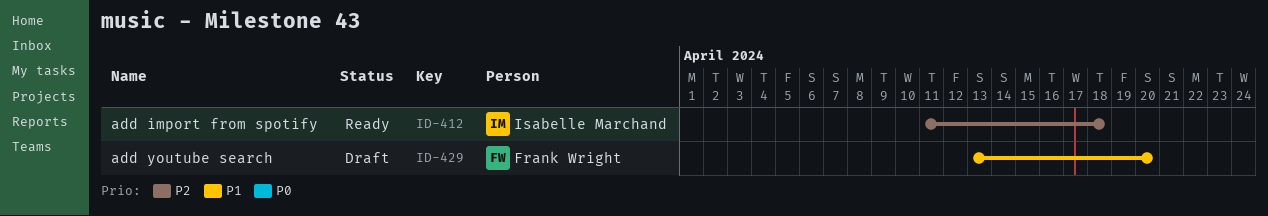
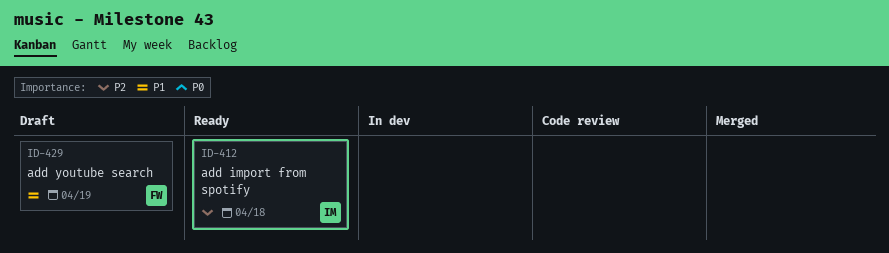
ID-429, due: Apr 20 -> Apr 19

